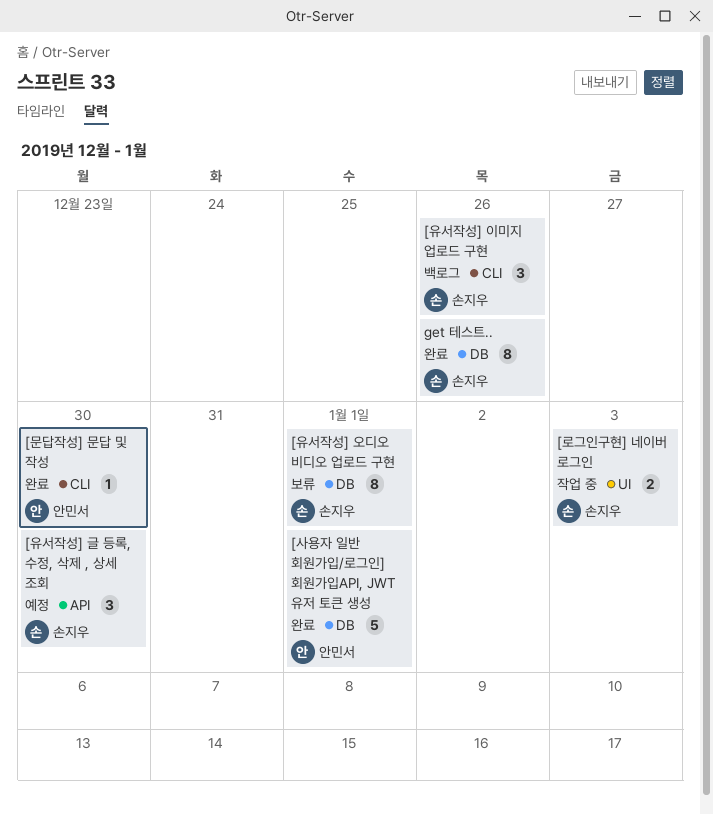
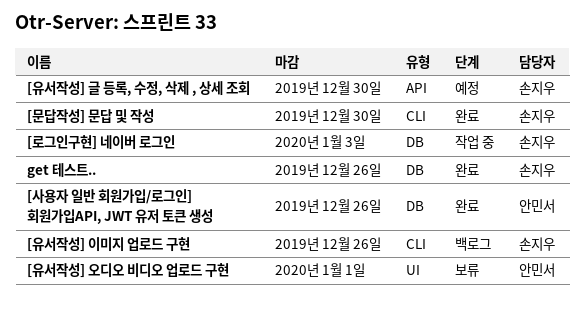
[로그인구현] 네이버 로그인, label: UI -> DB
[문답작성] 문답 및 작성, owner: 안민서 -> 손지우
[사용자 일반 회원가입/로그인] 회원가입API, JWT 유저 토큰 생성, due: Jan 1 -> Dec 26
[유서작성] 오디오 비디오 업로드 구현, owner: 손지우 -> 안민서
[유서작성] 오디오 비디오 업로드 구현, label: DB -> UI

